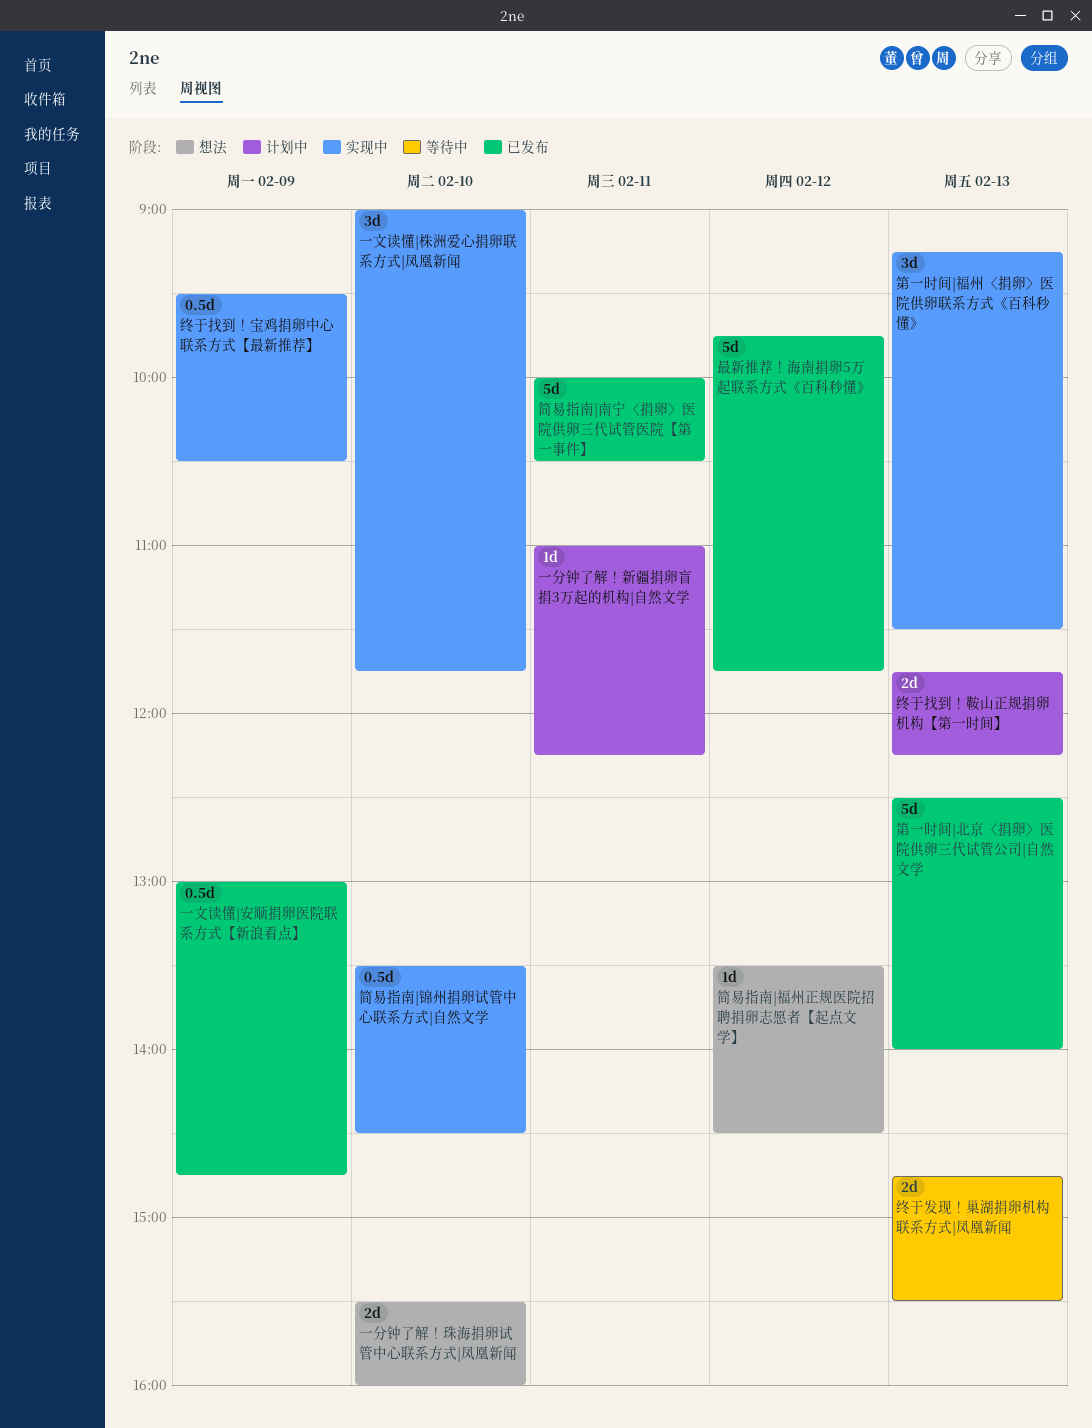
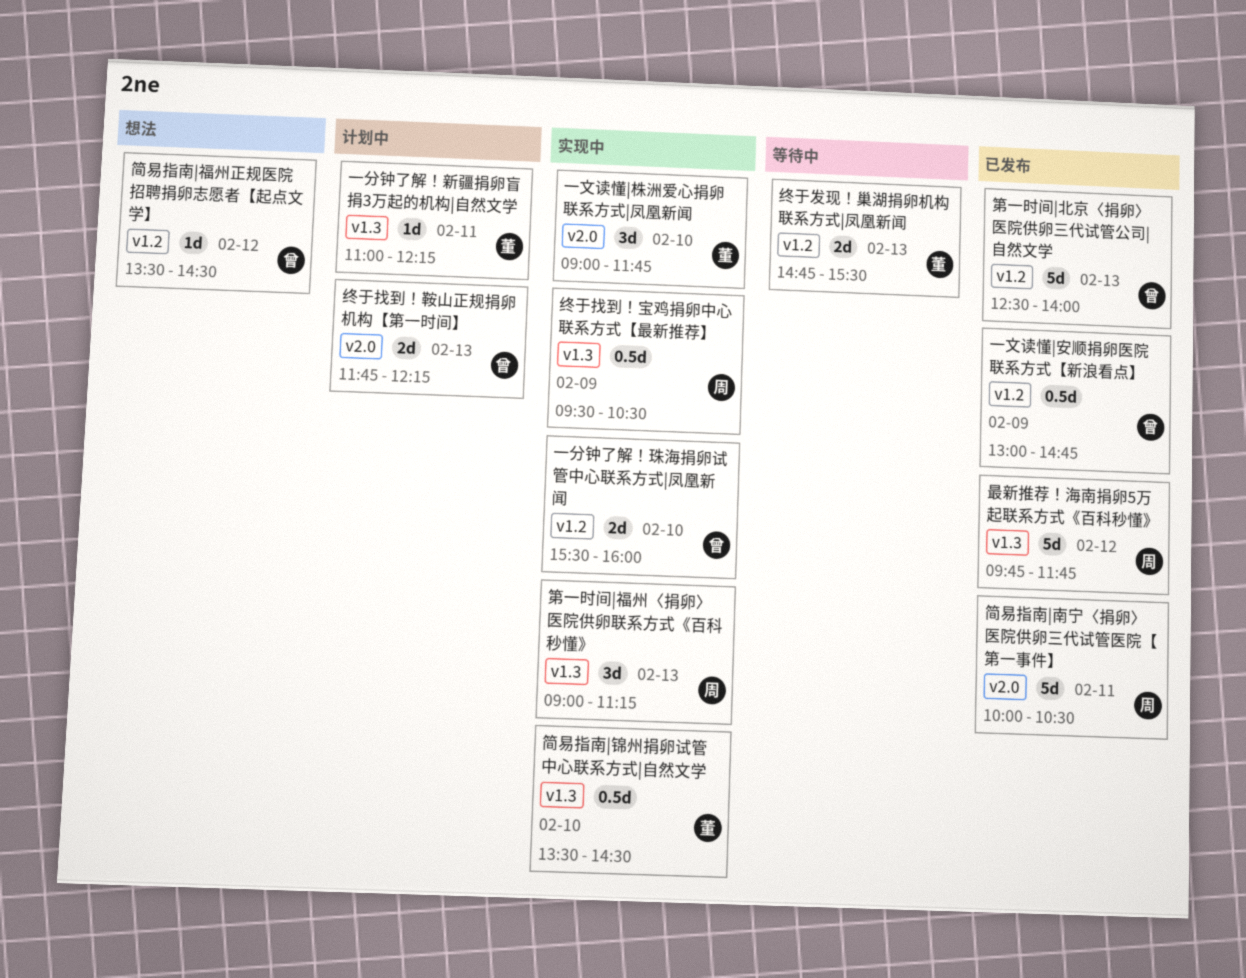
一分钟了解！珠海捐卵试管中心联系方式|凤凰新闻, status: 想法 -> 实现中
第一时间|福州〈捐卵〉医院供卵联系方式《百科秒懂》, begins: 09:15 -> 09:00
第一时间|福州〈捐卵〉医院供卵联系方式《百科秒懂》, ends: 11:30 -> 11:15

